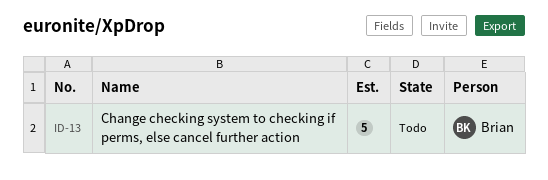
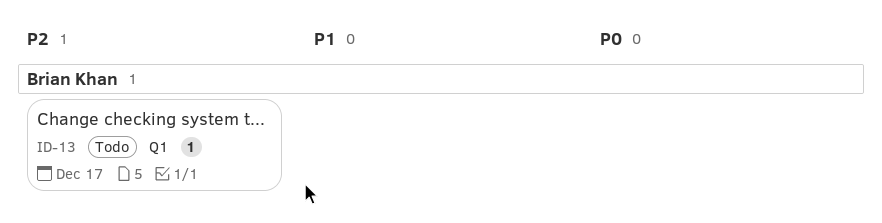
ID-13, estimate: 5 -> 1

